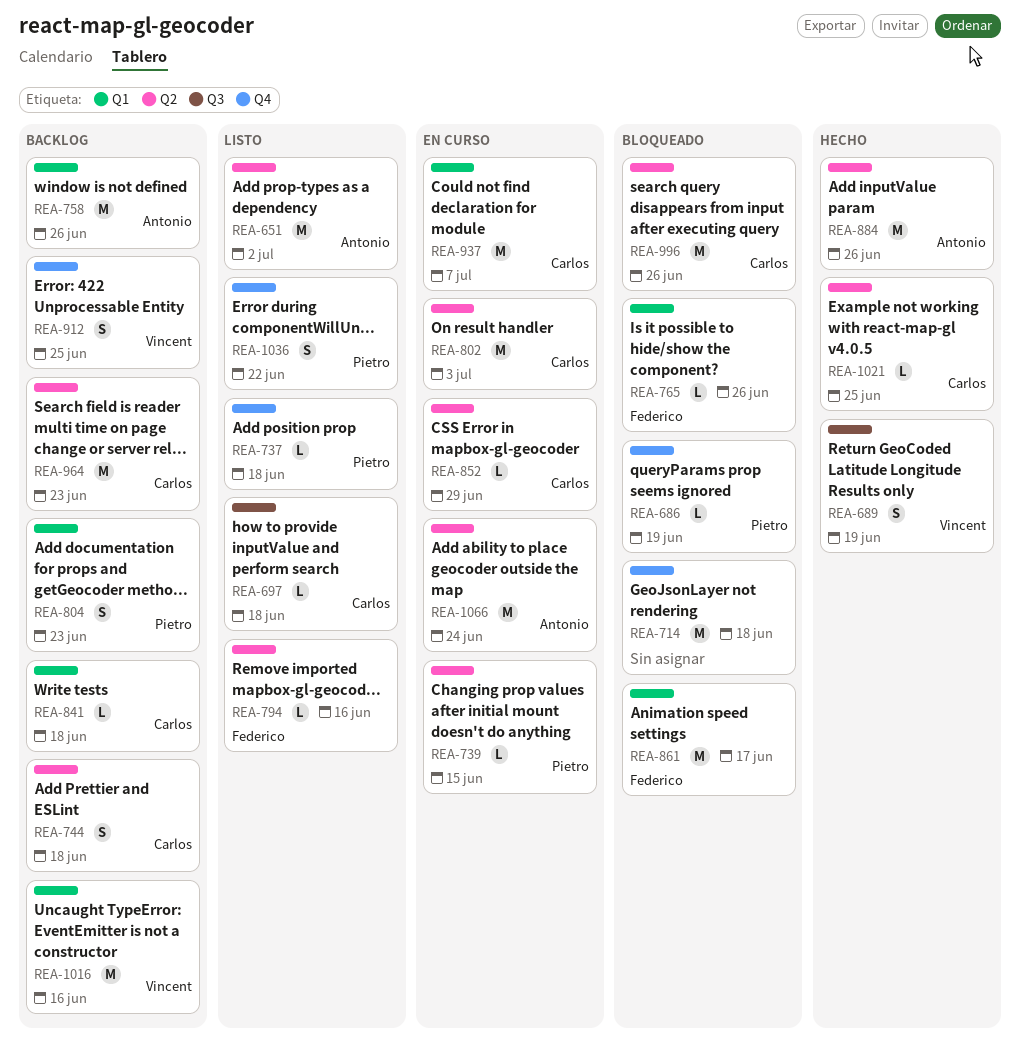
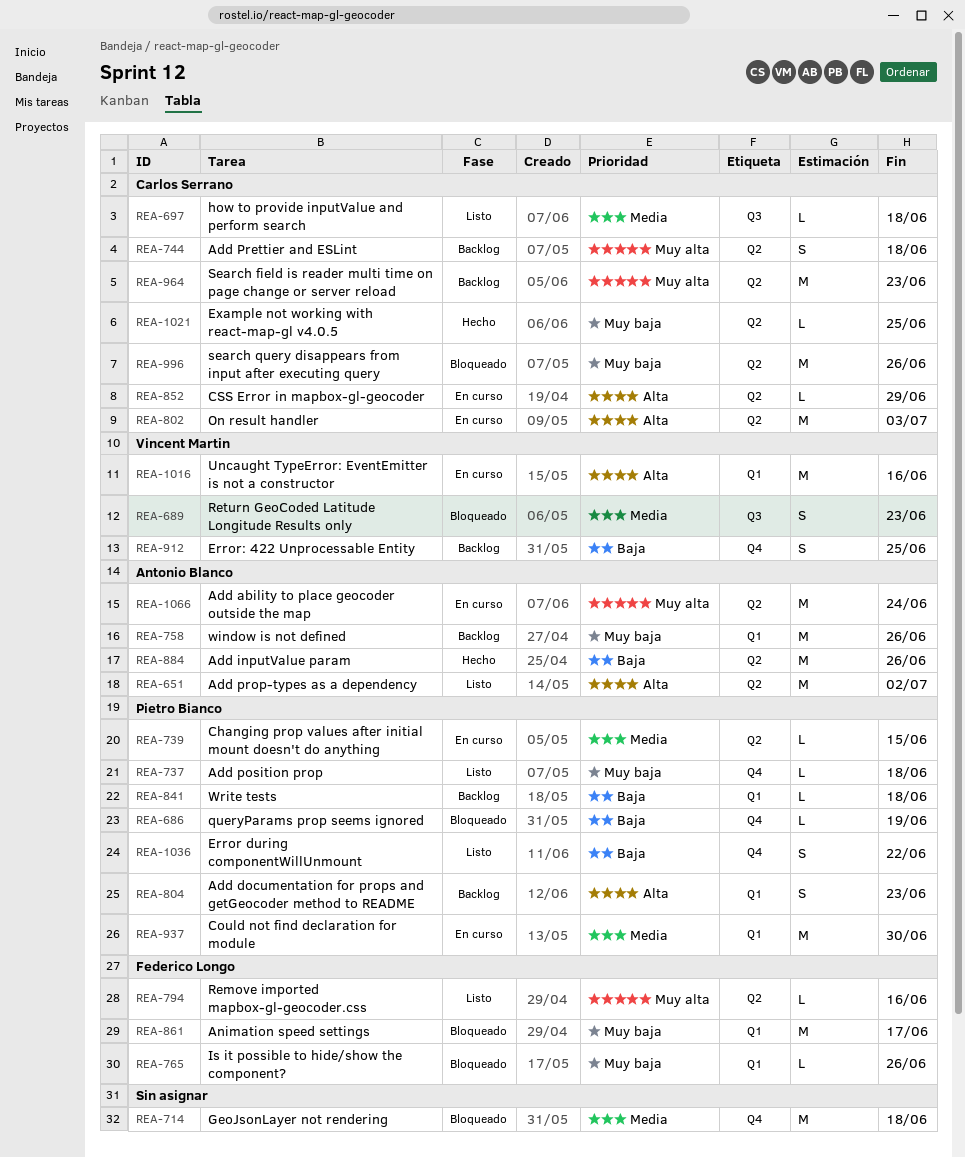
REA-689, status: Hecho -> Bloqueado
REA-689, due: Jun 19 -> Jun 23
REA-841, owner: Carlos Serrano -> Pietro Bianco
REA-937, owner: Carlos Serrano -> Pietro Bianco
REA-937, due: Jul 7 -> Jun 30
REA-1016, status: Backlog -> En curso

